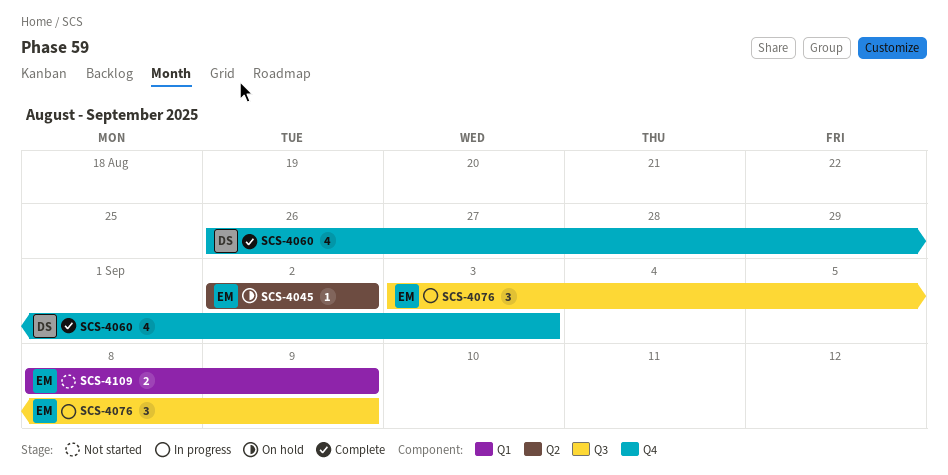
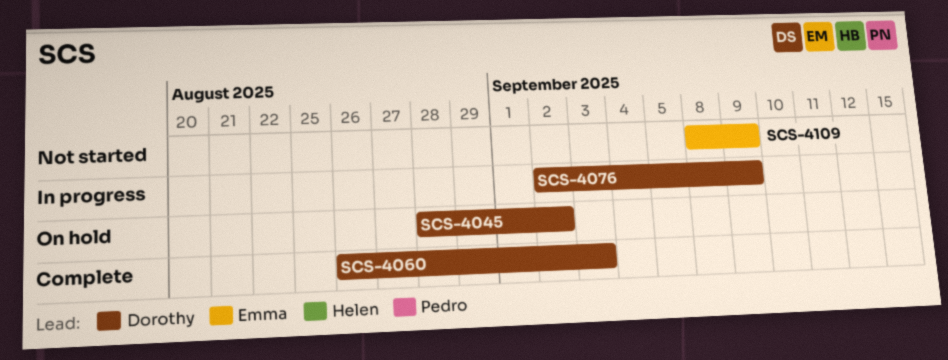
SCS-4045, owner: Emma -> Dorothy
SCS-4045, start: Sep 2 -> Aug 28
SCS-4076, owner: Emma -> Dorothy
SCS-4076, start: Sep 3 -> Sep 2

